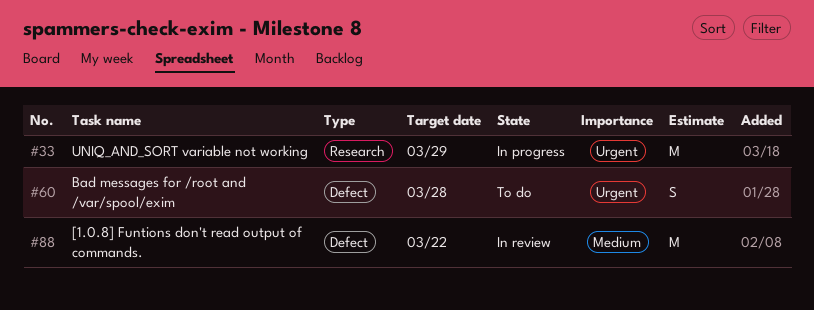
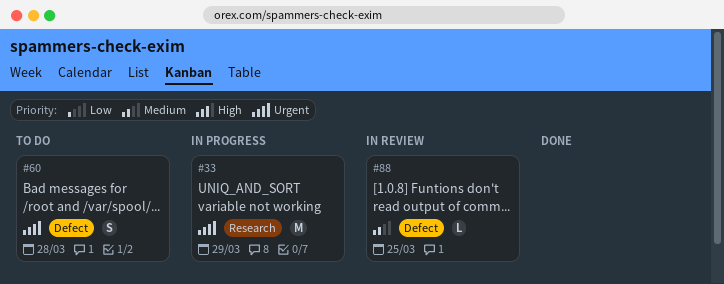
#88, estimate: M -> L
#88, due: Mar 22 -> Mar 25

